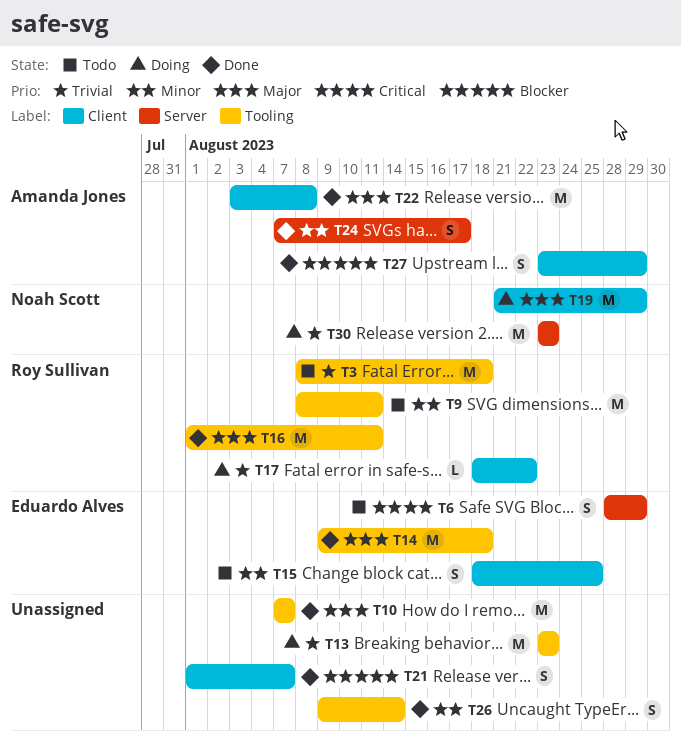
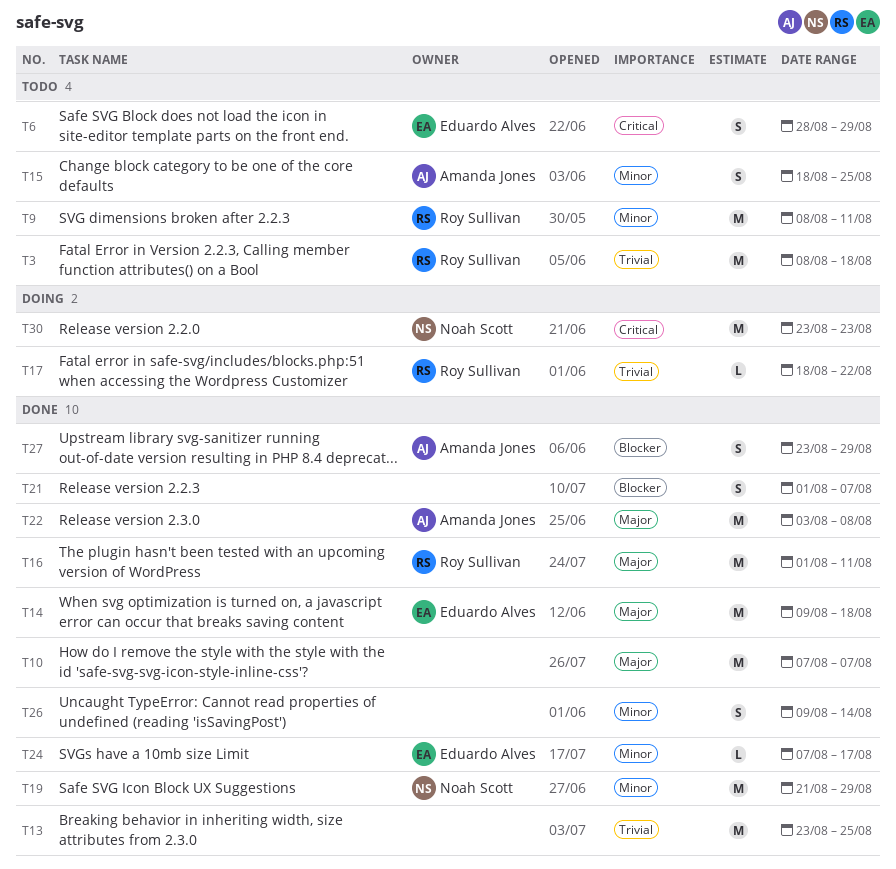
T13, status: Doing -> Done
T13, due: Aug 23 -> Aug 25
T15, owner: Eduardo Alves -> Amanda Jones
T19, status: Doing -> Done
T19, priority: Major -> Minor
T24, owner: Amanda Jones -> Eduardo Alves
T24, estimate: S -> L
T30, priority: Trivial -> Critical

